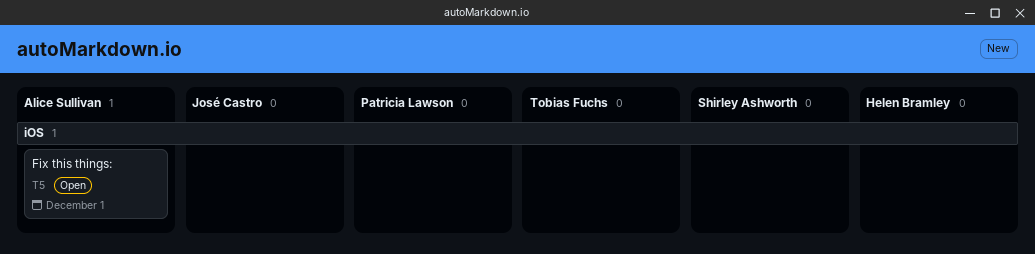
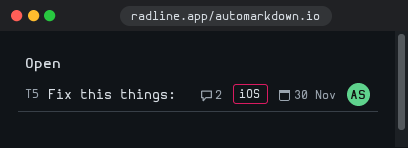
T5, due: Dec 1 -> Nov 30

